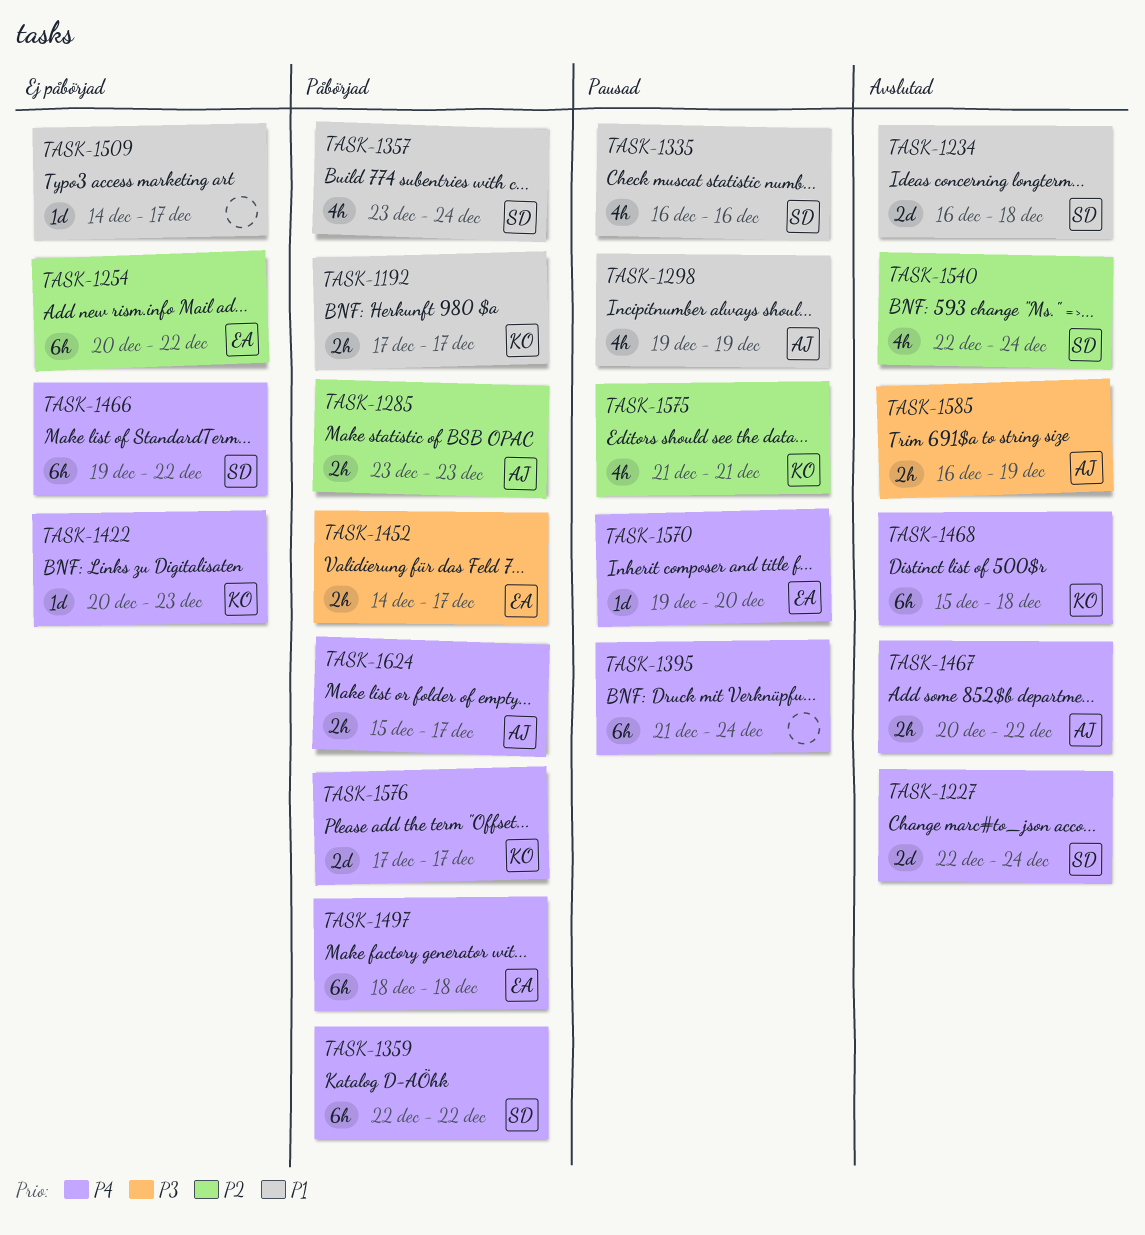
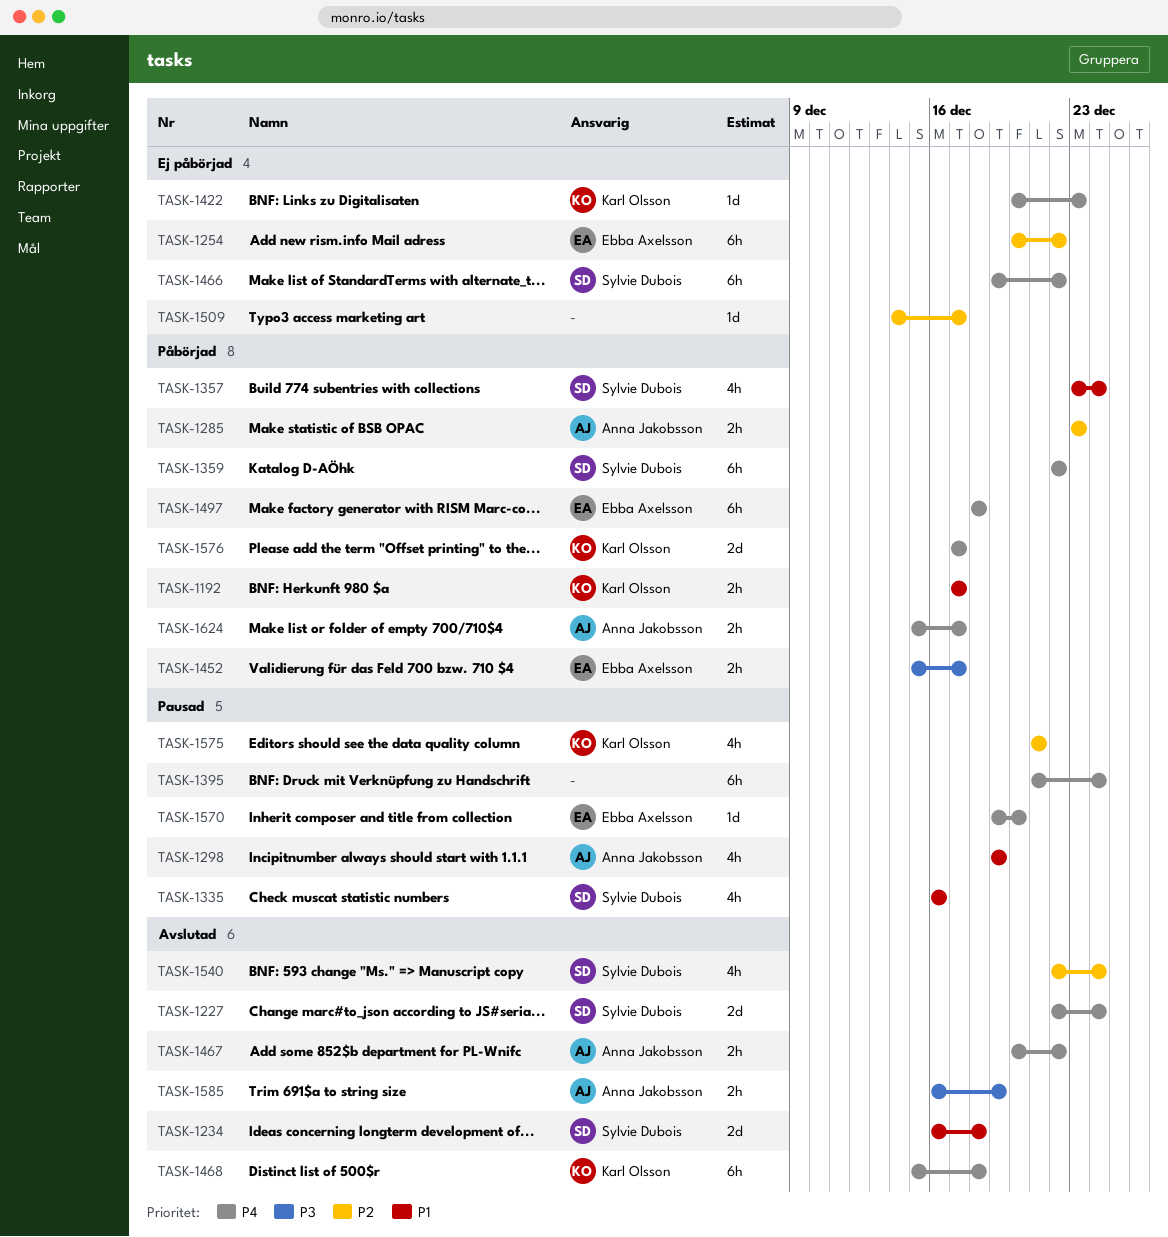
TASK-1452, start: Dec 14 -> Dec 15
TASK-1509, priority: P1 -> P2

